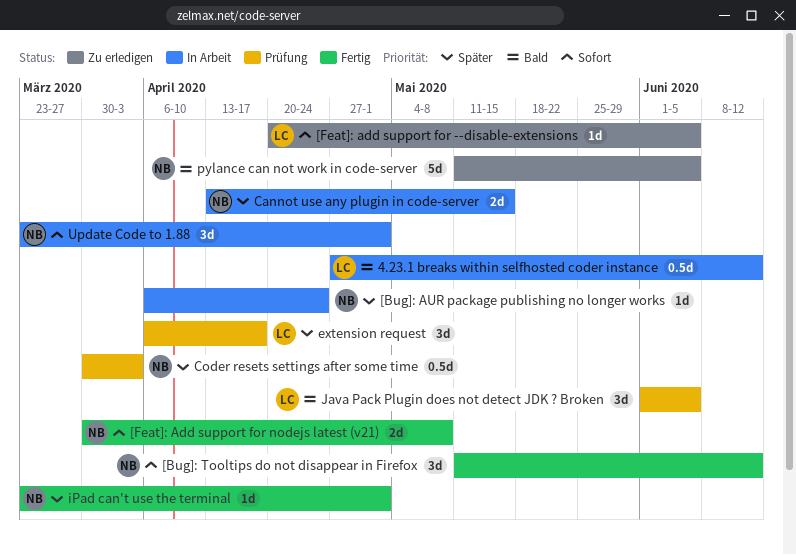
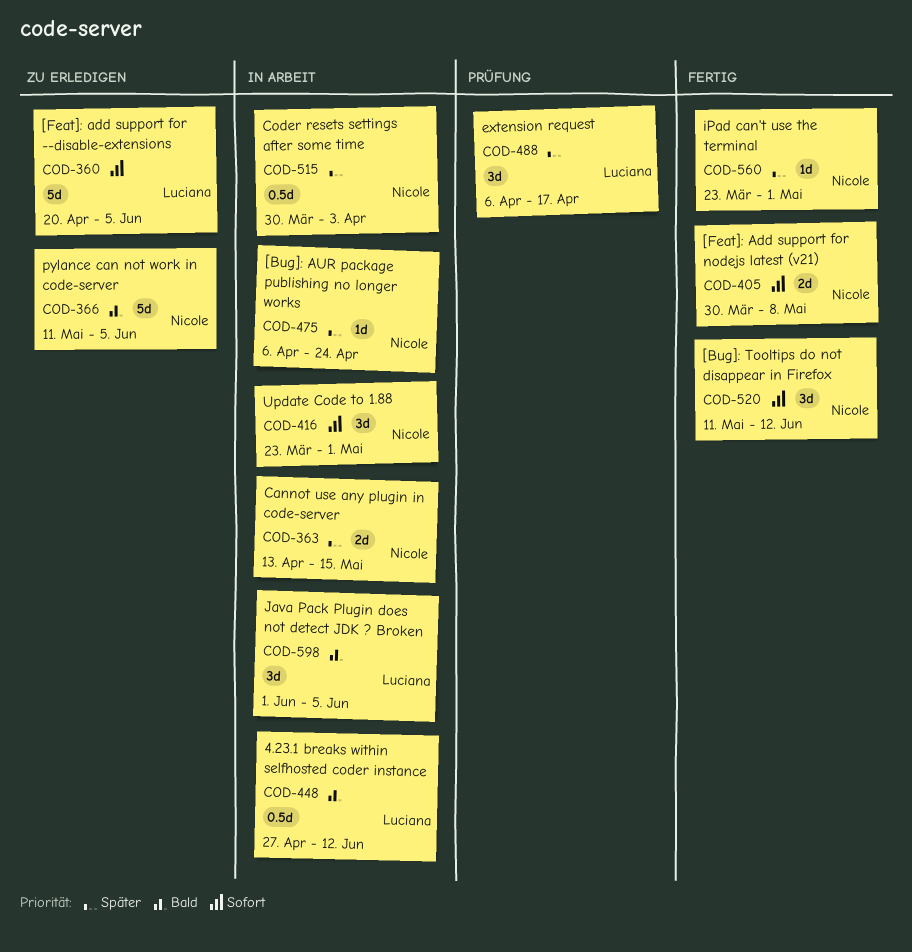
[Feat]: add support for --disable-extensions, estimate: 1d -> 5d
Coder resets settings after some time, status: Prüfung -> In Arbeit
Java Pack Plugin does not detect JDK ? Broken, status: Prüfung -> In Arbeit

